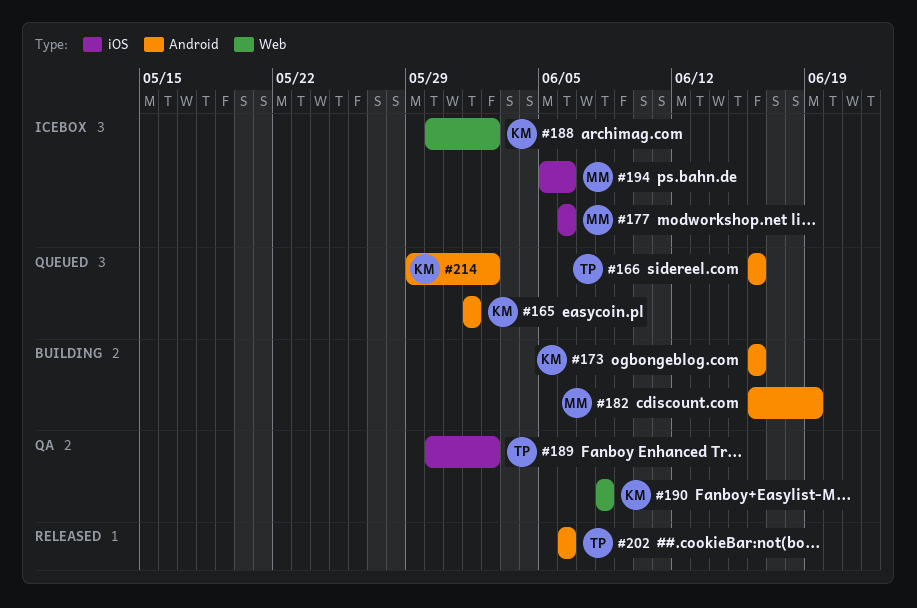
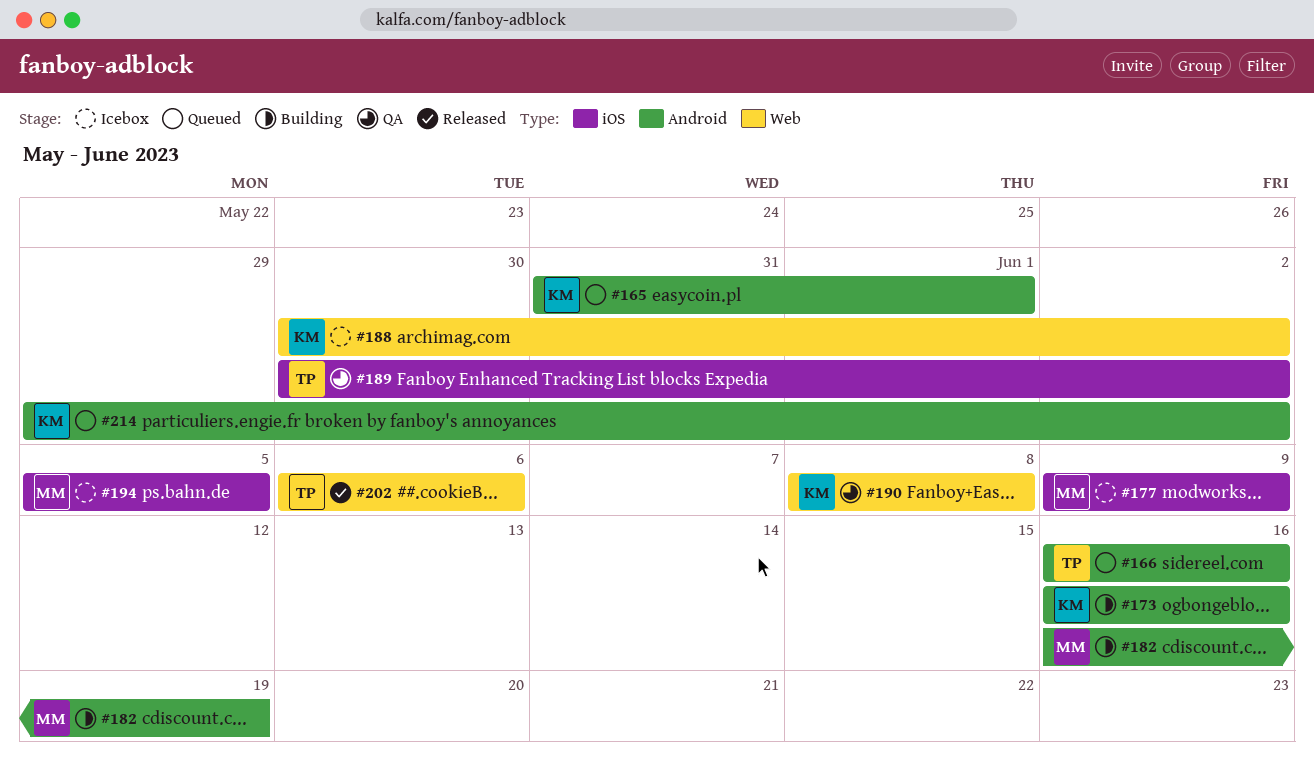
#165, start: Jun 1 -> May 31
#177, start: Jun 6 -> Jun 9
#177, due: Jun 6 -> Jun 9
#194, due: Jun 6 -> Jun 5
#202, label: Android -> Web

